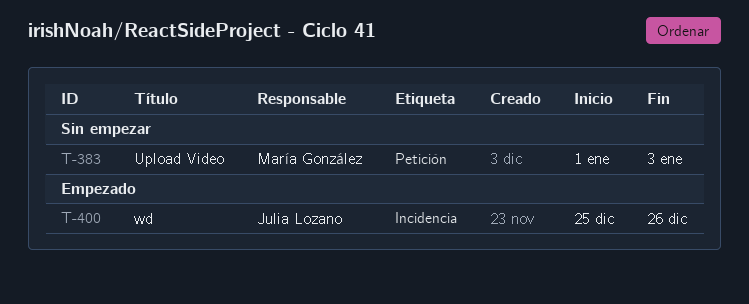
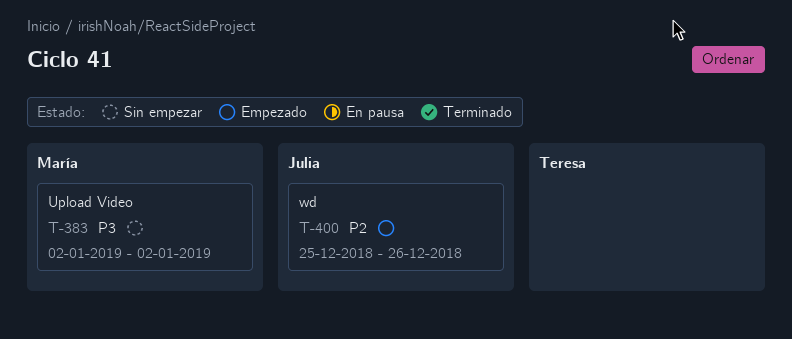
T-383, start: Jan 1 -> Jan 2
T-383, due: Jan 3 -> Jan 2

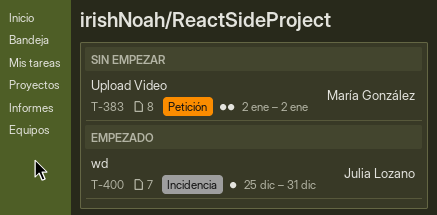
T-400, due: Dec 26 -> Dec 31

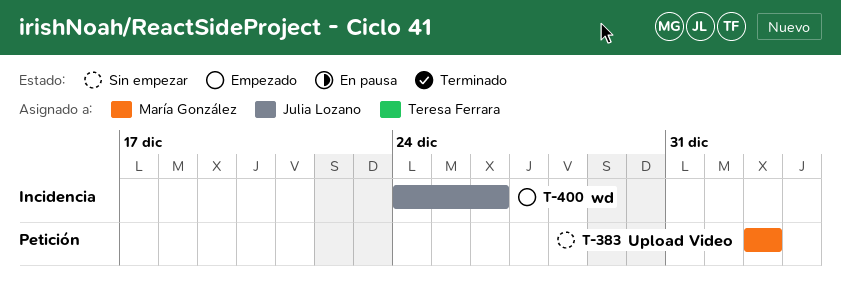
T-400, start: Dec 25 -> Dec 24
T-400, due: Dec 31 -> Dec 26

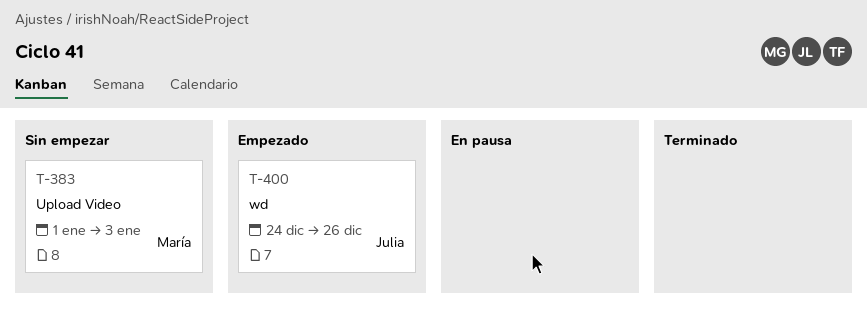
T-383, start: Jan 2 -> Jan 1
T-383, due: Jan 2 -> Jan 3

